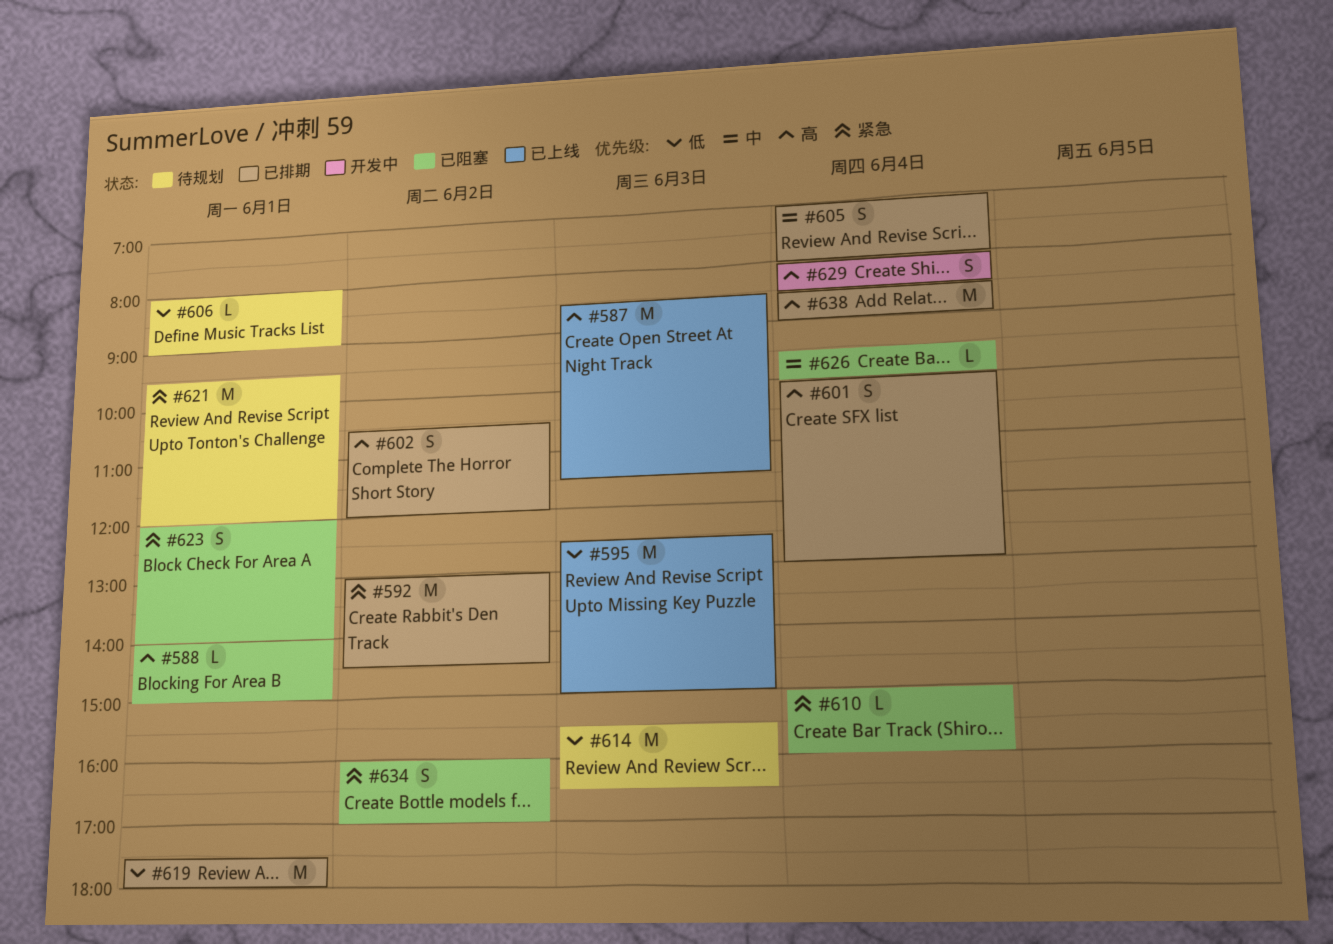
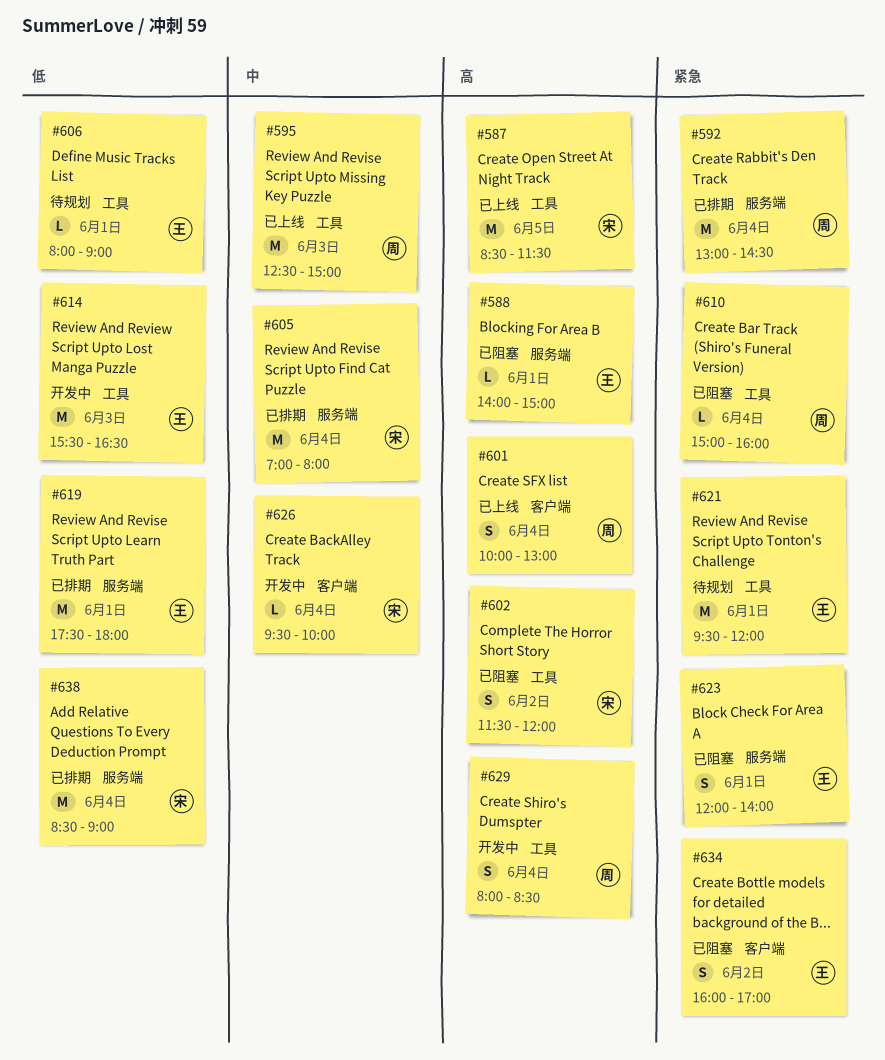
#587, day: Jun 3 -> Jun 5
#592, day: Jun 2 -> Jun 4
#595, priority: 低 -> 中
#601, status: 已排期 -> 已上线
#602, status: 已排期 -> 已阻塞
#602, begins: 10:30 -> 11:30
#605, estimate: S -> M
#614, status: 待规划 -> 开发中
#626, status: 已阻塞 -> 开发中
#638, priority: 高 -> 低

